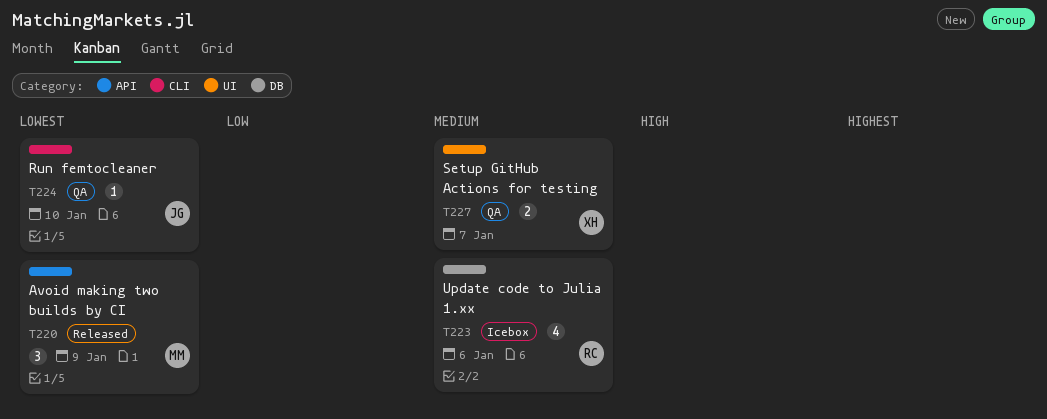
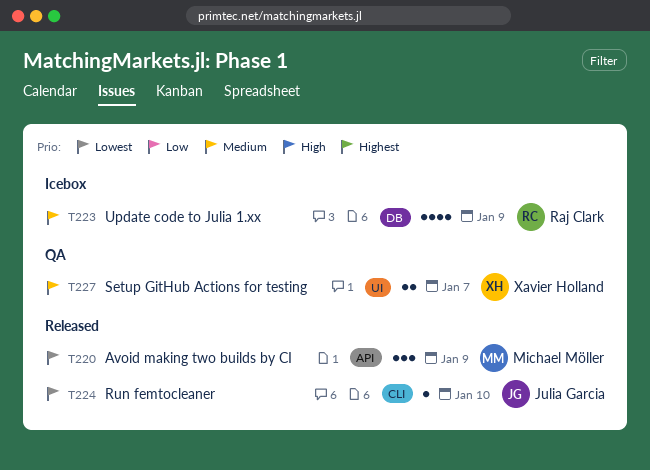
T223, due: Jan 6 -> Jan 9
T224, status: QA -> Released

